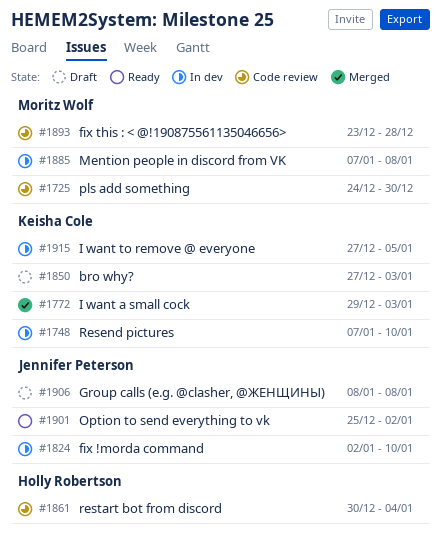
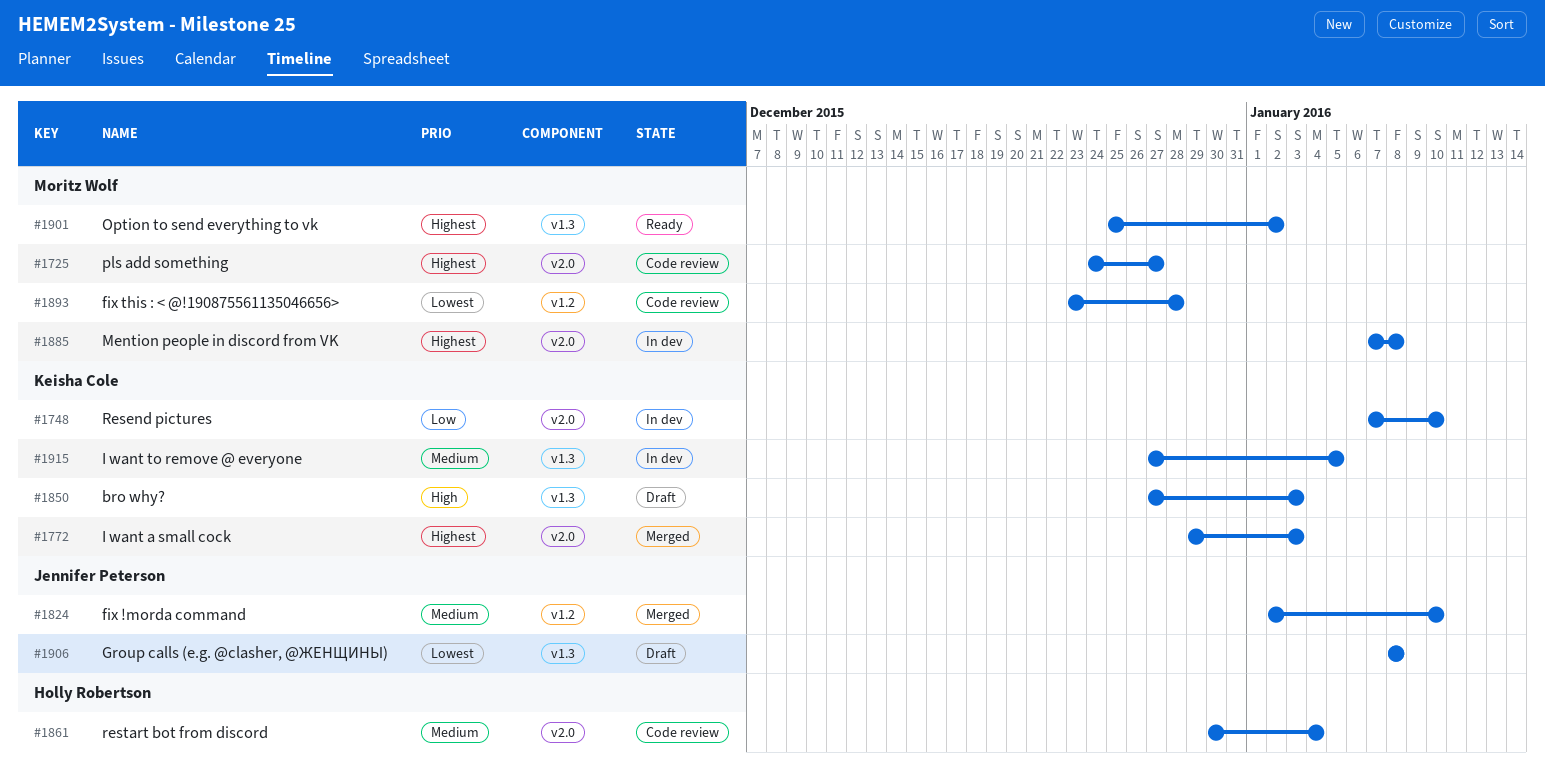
#1725, due: Dec 30 -> Dec 27
#1824, status: In dev -> Merged
#1901, owner: Jennifer Peterson -> Moritz Wolf

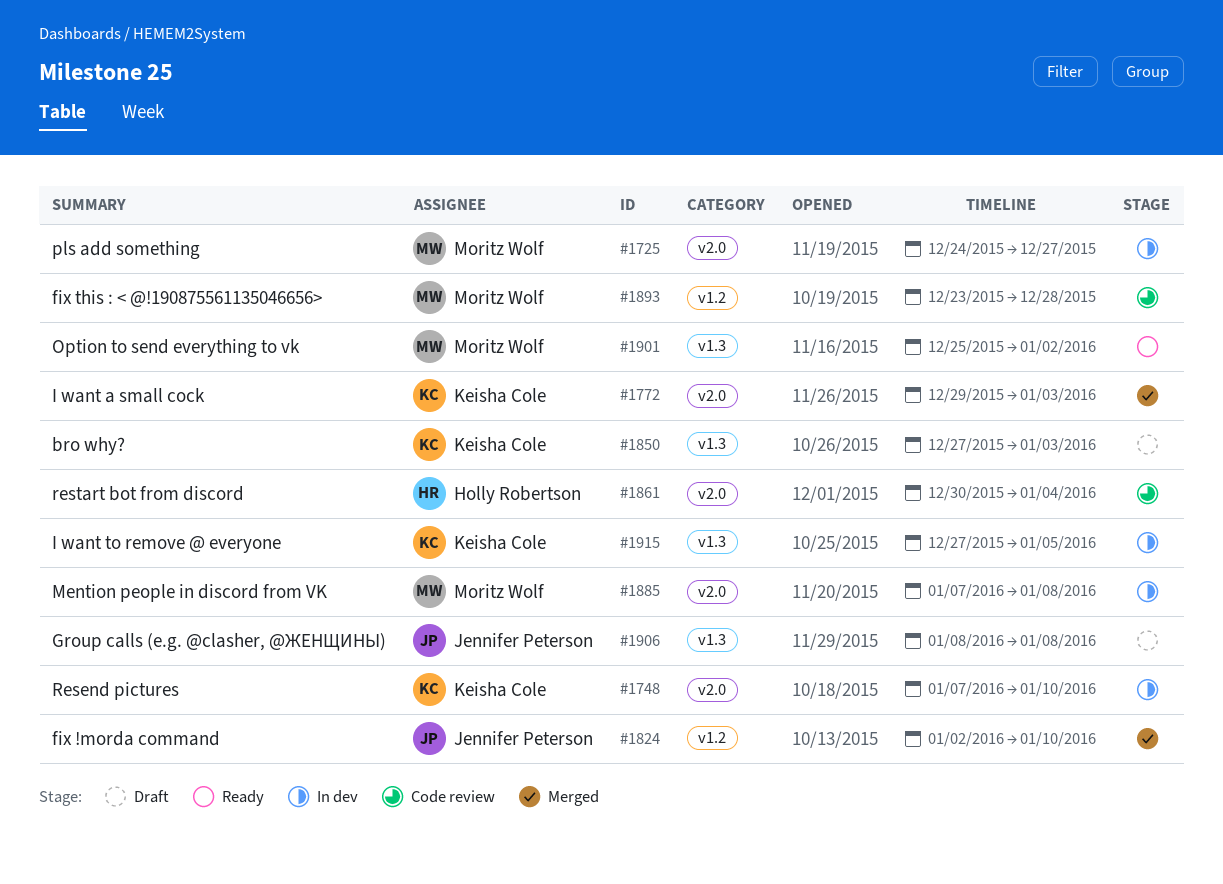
#1725, status: Code review -> In dev

